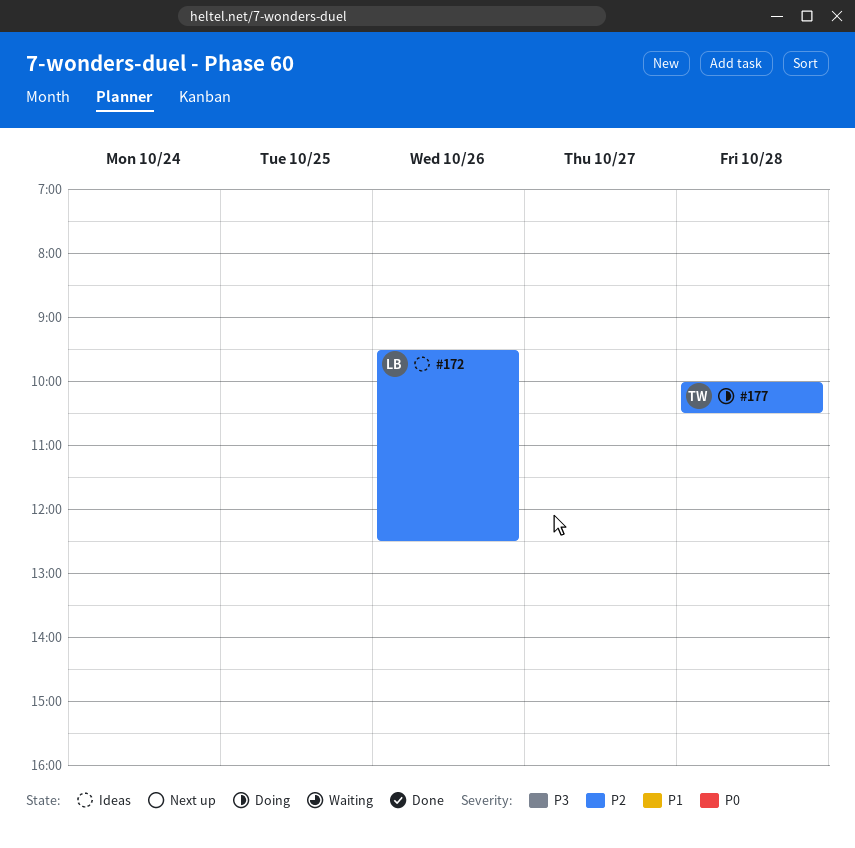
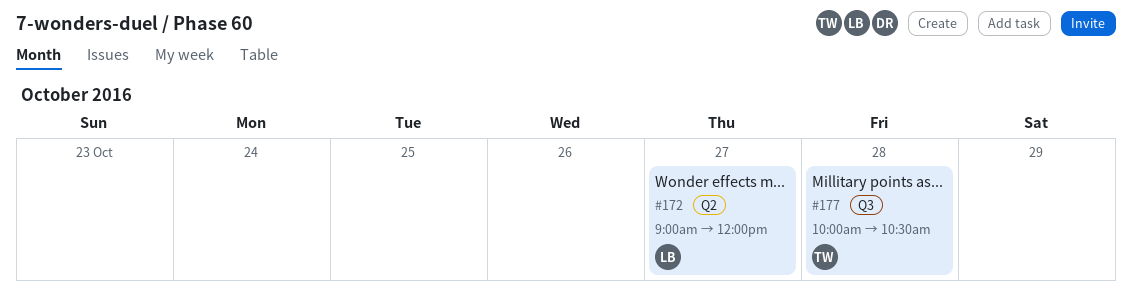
#172, day: Oct 26 -> Oct 27
#172, begins: 09:30 -> 09:00
#172, ends: 12:30 -> 12:00

